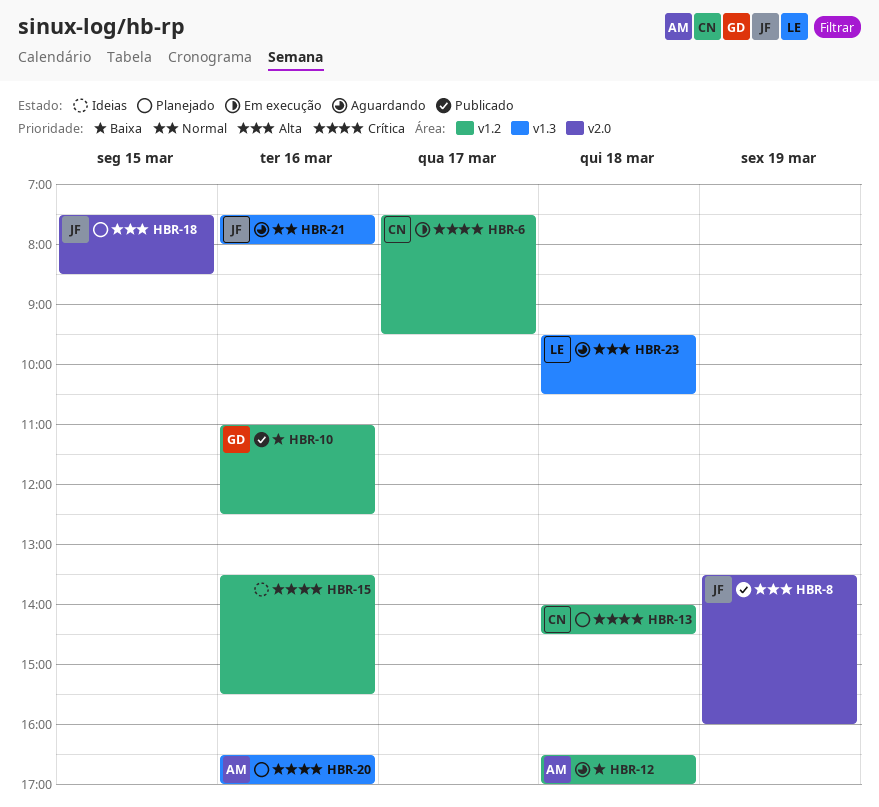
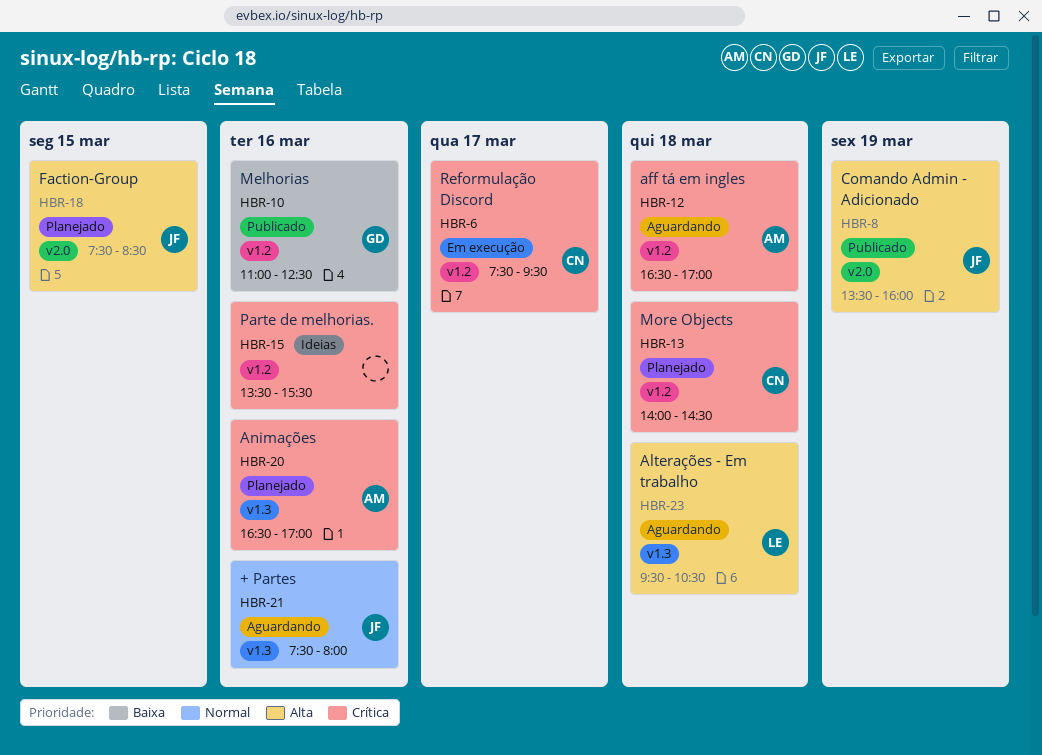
HBR-12, priority: Baixa -> Crítica

